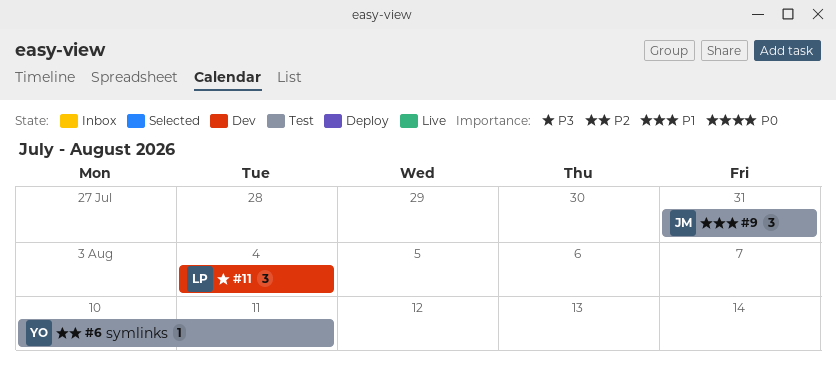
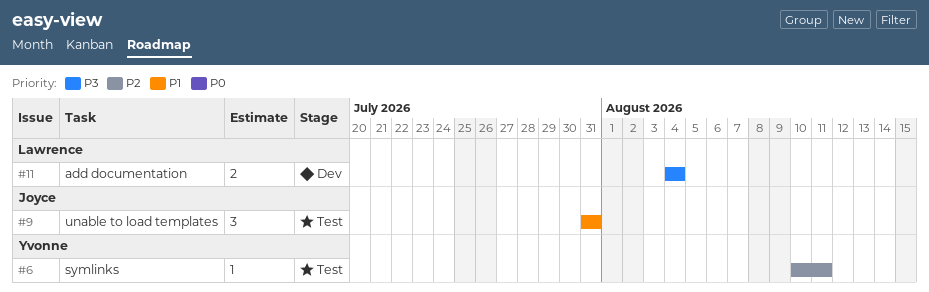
#11, estimate: 3 -> 2

